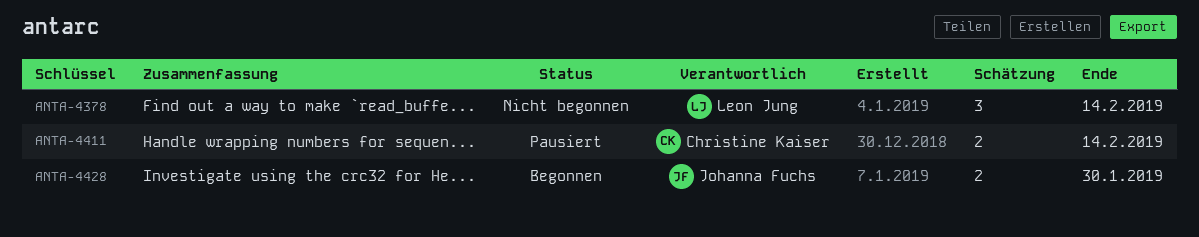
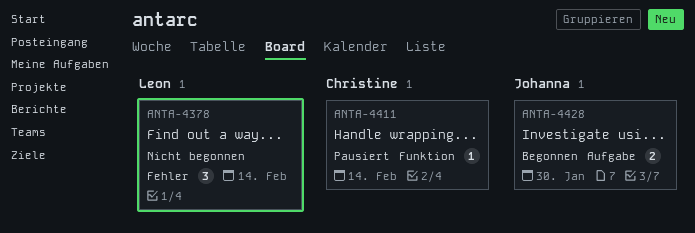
ANTA-4411, estimate: 2 -> 1

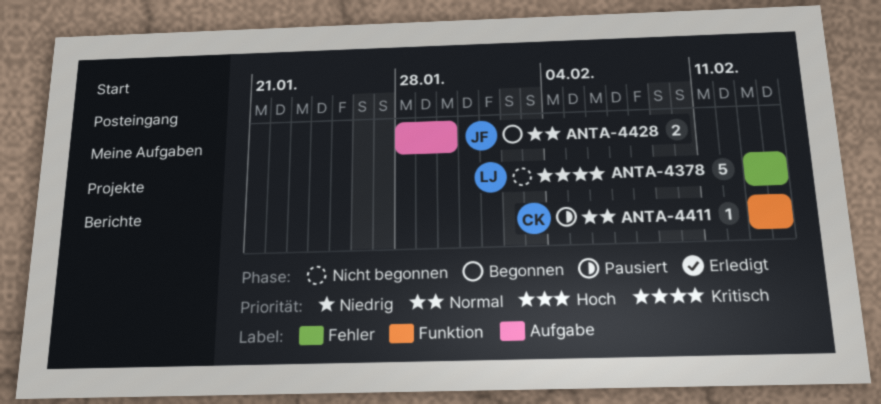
ANTA-4378, estimate: 3 -> 5

